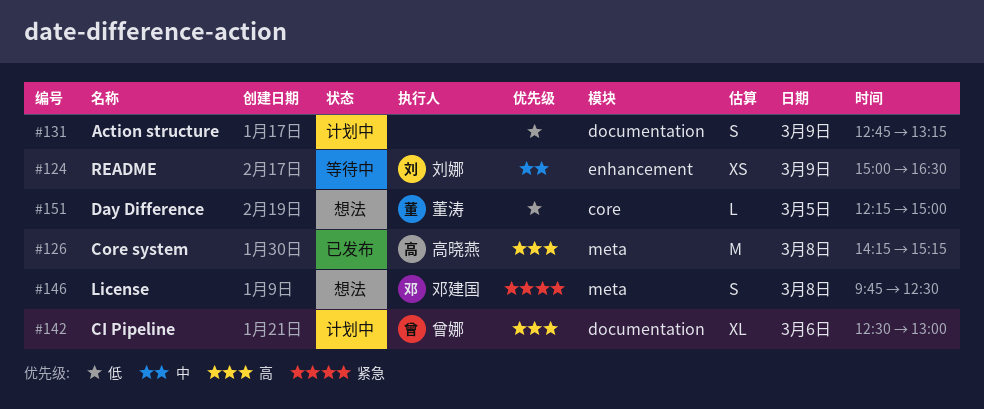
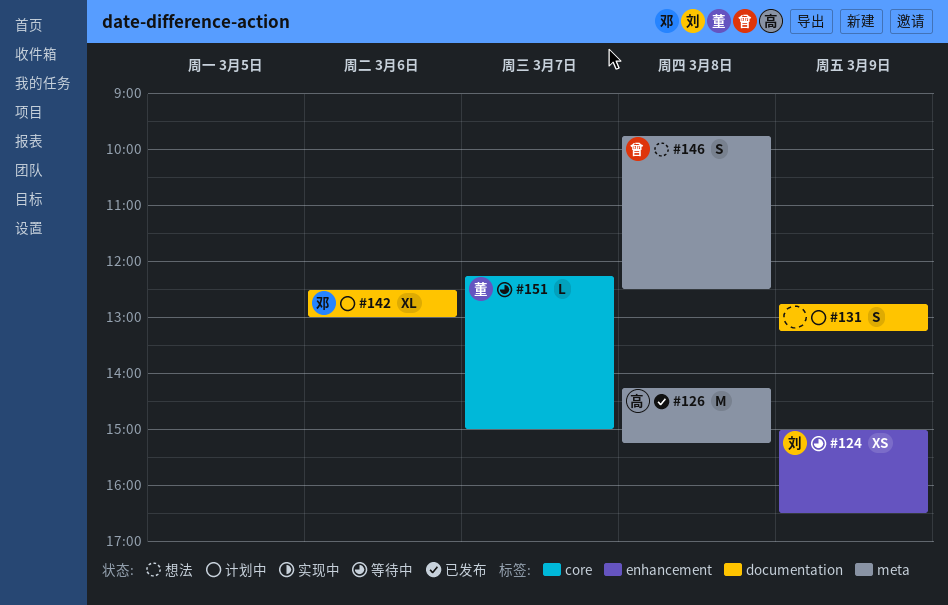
#142, owner: 曾娜 -> 邓建国
#146, owner: 邓建国 -> 曾娜
#151, status: 想法 -> 等待中
#151, day: Mar 5 -> Mar 7

